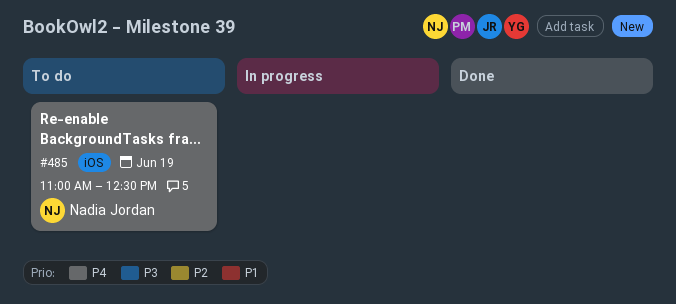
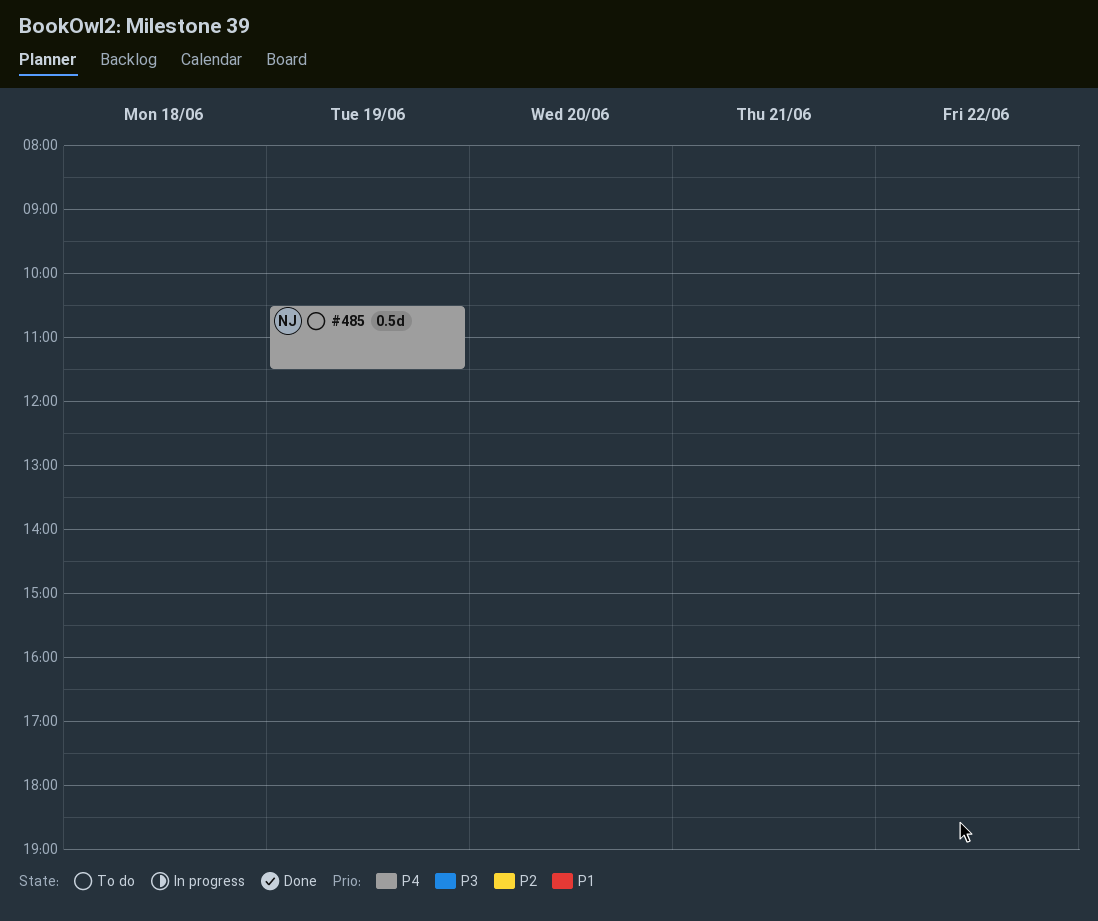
#485, begins: 11:00 -> 10:30
#485, ends: 12:30 -> 11:30

